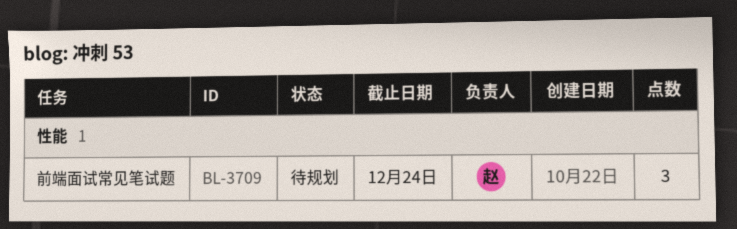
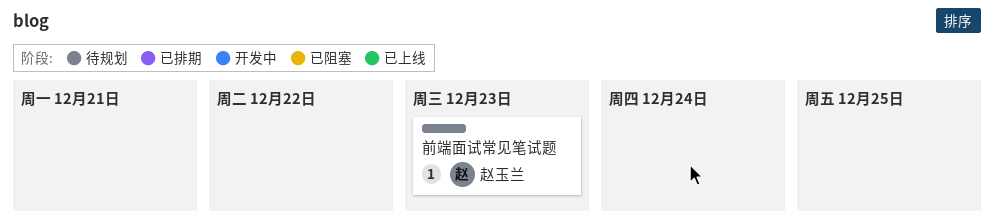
前端面试常见笔试题, estimate: 3 -> 1
前端面试常见笔试题, due: Dec 24 -> Dec 23

